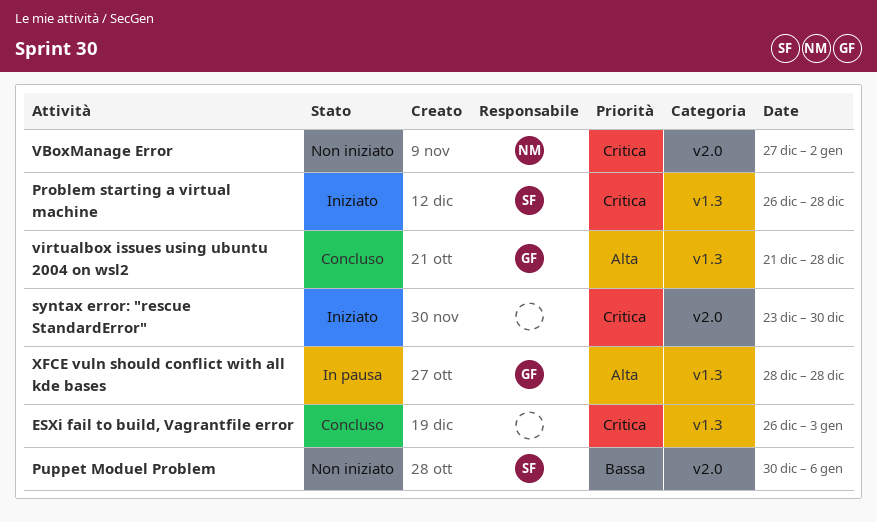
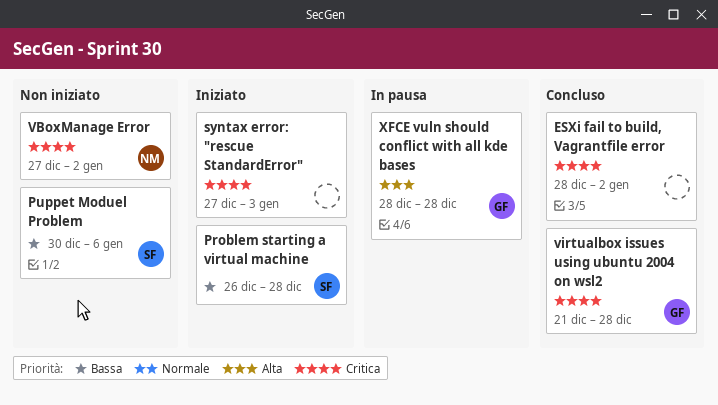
ESXi fail to build, Vagrantfile error, start: Dec 26 -> Dec 28
ESXi fail to build, Vagrantfile error, due: Jan 3 -> Jan 2
Problem starting a virtual machine, priority: Critica -> Bassa
syntax error: "rescue StandardError", start: Dec 23 -> Dec 27
syntax error: "rescue StandardError", due: Dec 30 -> Jan 3
virtualbox issues using ubuntu 2004 on wsl2, priority: Alta -> Critica

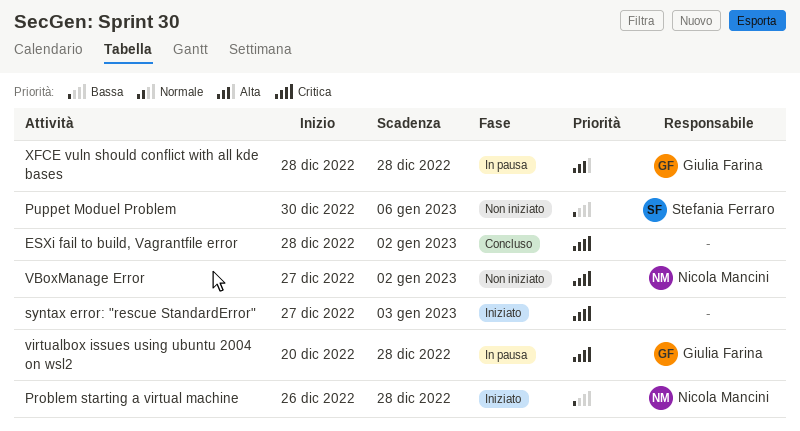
Problem starting a virtual machine, owner: Stefania Ferraro -> Nicola Mancini
virtualbox issues using ubuntu 2004 on wsl2, status: Concluso -> In pausa
virtualbox issues using ubuntu 2004 on wsl2, start: Dec 21 -> Dec 20

